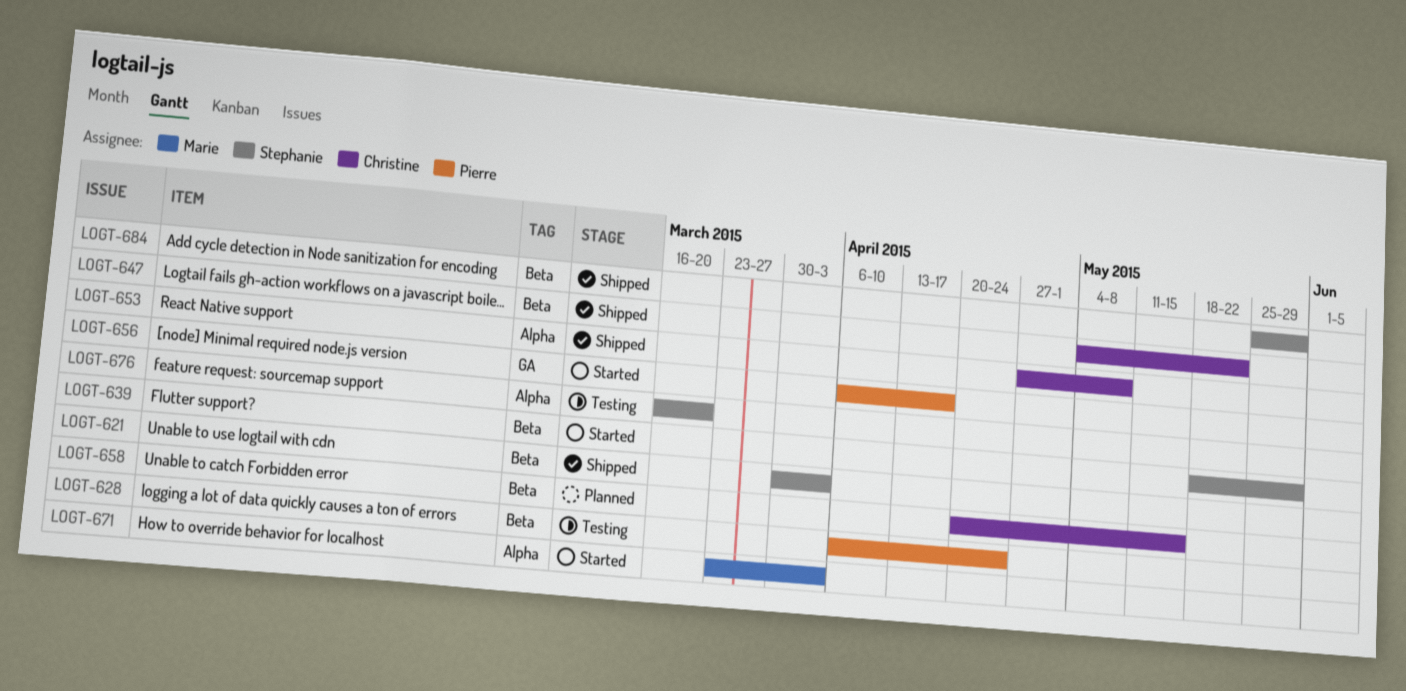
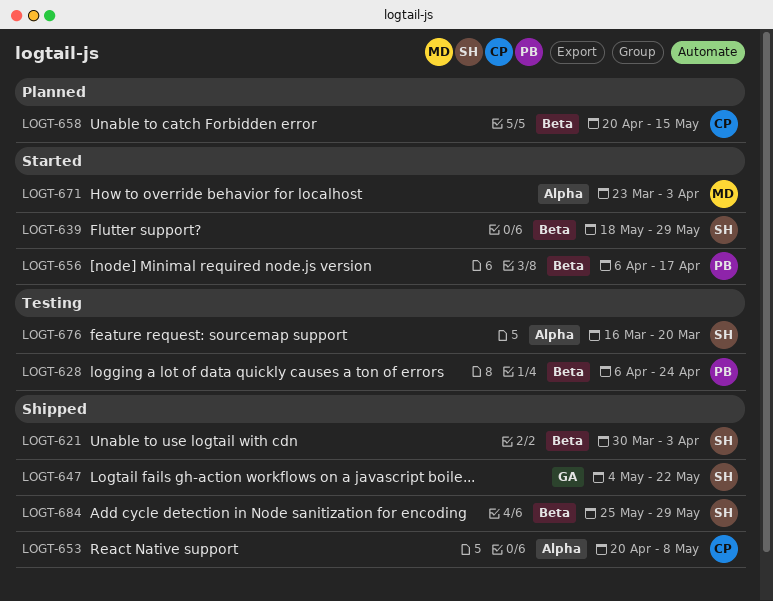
LOGT-647, owner: Christine -> Stephanie
LOGT-647, label: Beta -> GA
LOGT-653, start: Apr 27 -> Apr 20
LOGT-656, label: GA -> Beta

